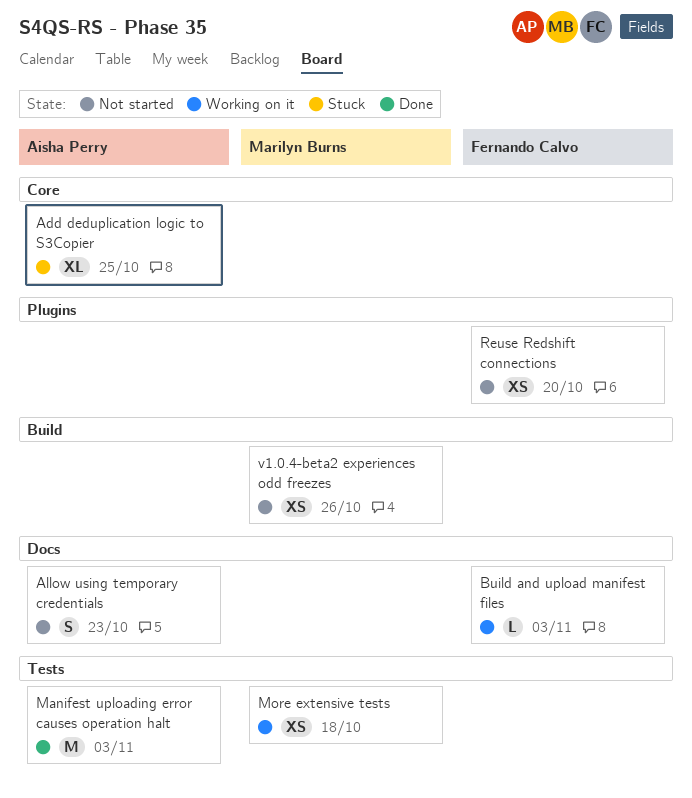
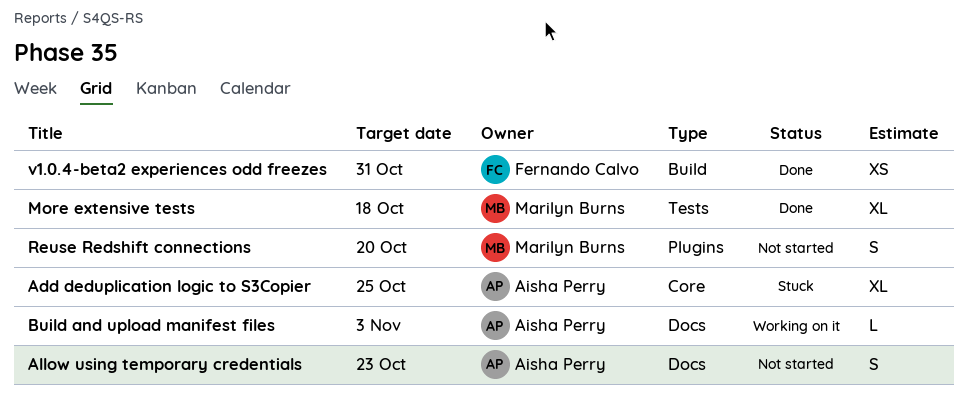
Build and upload manifest files, owner: Fernando Calvo -> Aisha Perry
Manifest uploading error causes operation halt: present -> none
More extensive tests, status: Working on it -> Done
More extensive tests, estimate: XS -> XL
Reuse Redshift connections, owner: Fernando Calvo -> Marilyn Burns
Reuse Redshift connections, estimate: XS -> S
v1.0.4-beta2 experiences odd freezes, status: Not started -> Done
v1.0.4-beta2 experiences odd freezes, owner: Marilyn Burns -> Fernando Calvo
v1.0.4-beta2 experiences odd freezes, due: Oct 26 -> Oct 31

